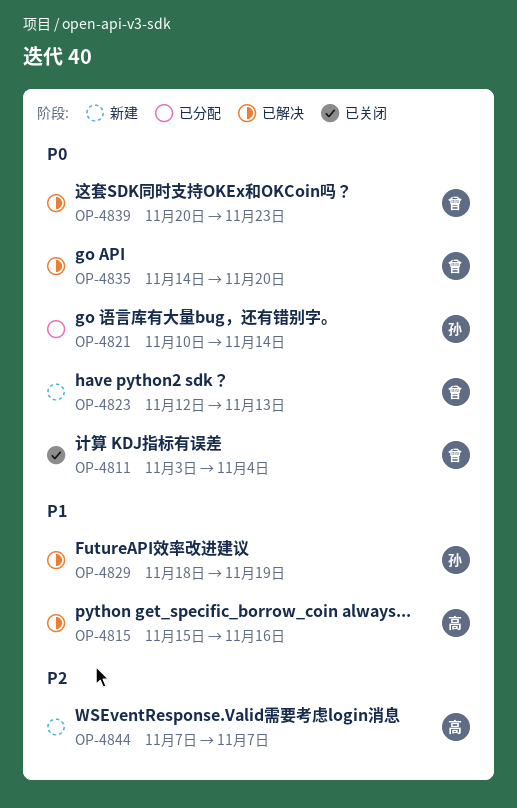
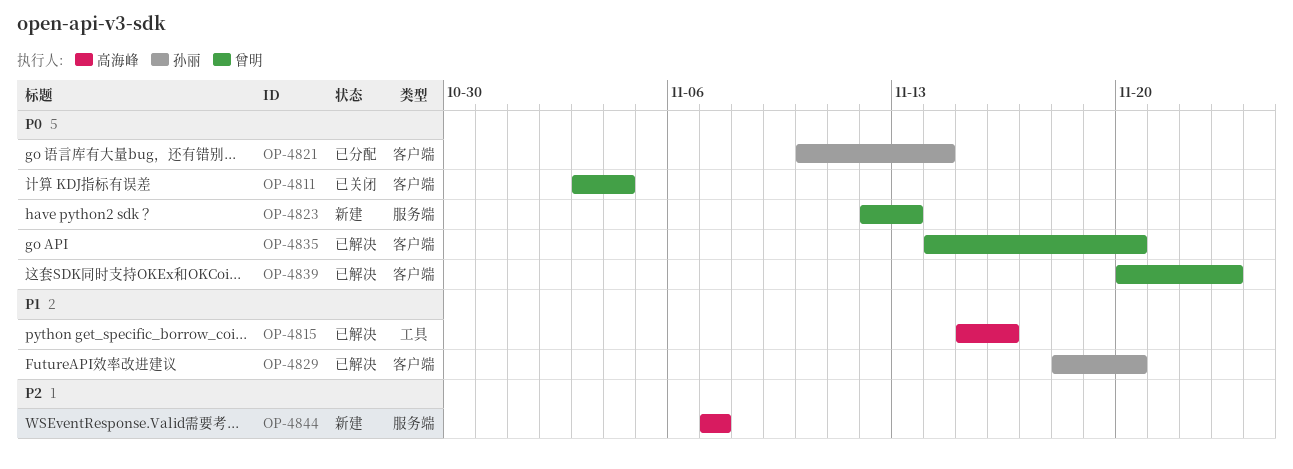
OP-4829, due: Nov 19 -> Nov 20

